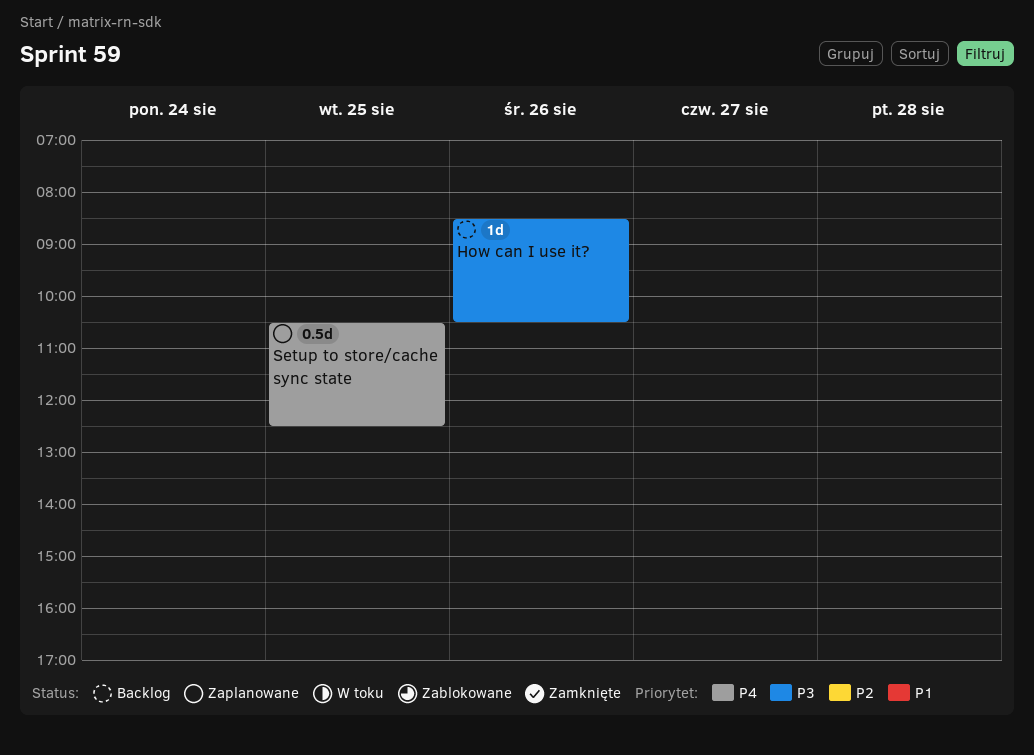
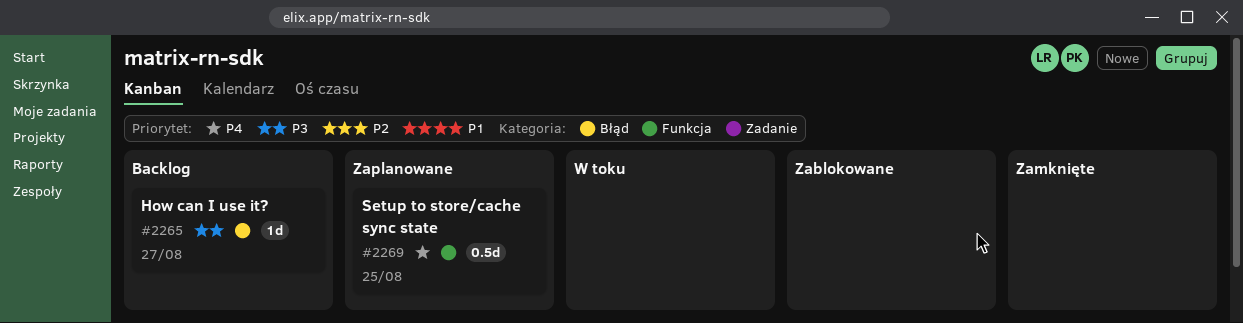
How can I use it?, day: Aug 26 -> Aug 27

